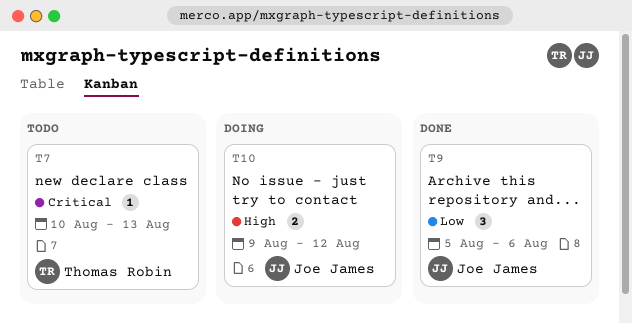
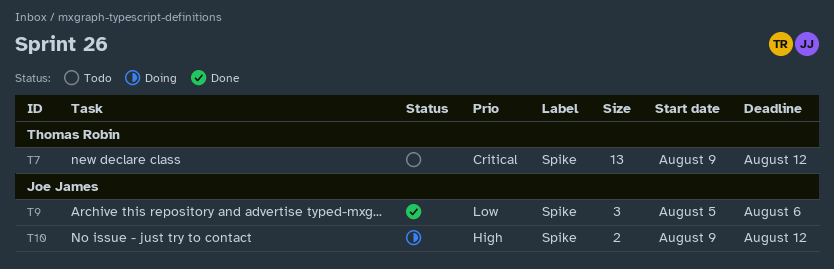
T7, estimate: 1 -> 13
T7, start: Aug 10 -> Aug 9
T7, due: Aug 13 -> Aug 12

